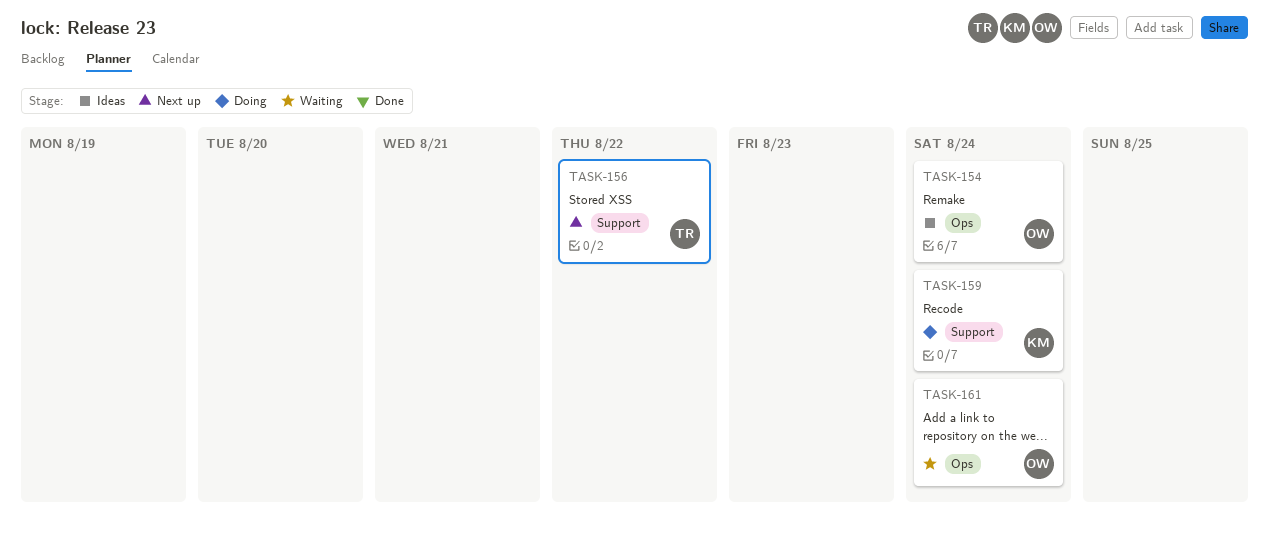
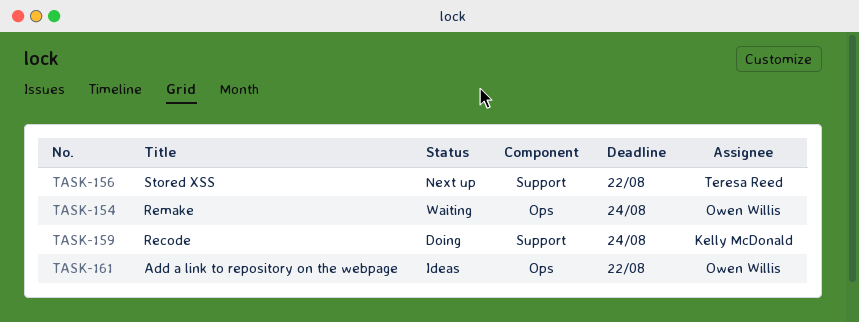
TASK-154, status: Ideas -> Waiting
TASK-161, status: Waiting -> Ideas
TASK-161, due: Aug 24 -> Aug 22

